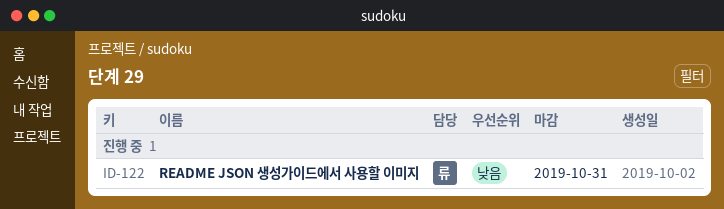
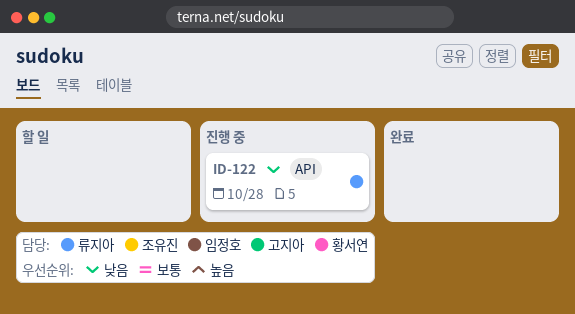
ID-122, due: Oct 31 -> Oct 28

